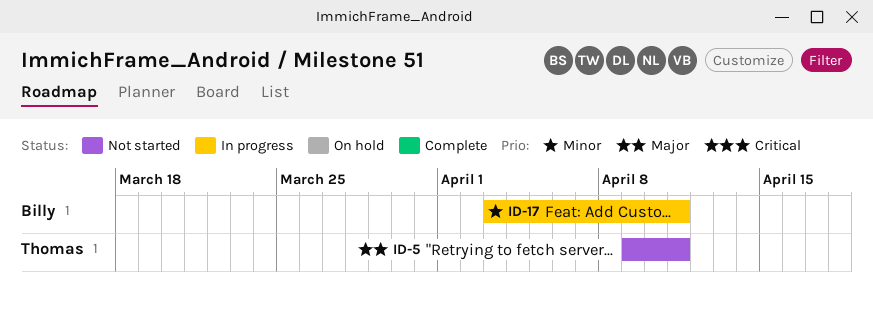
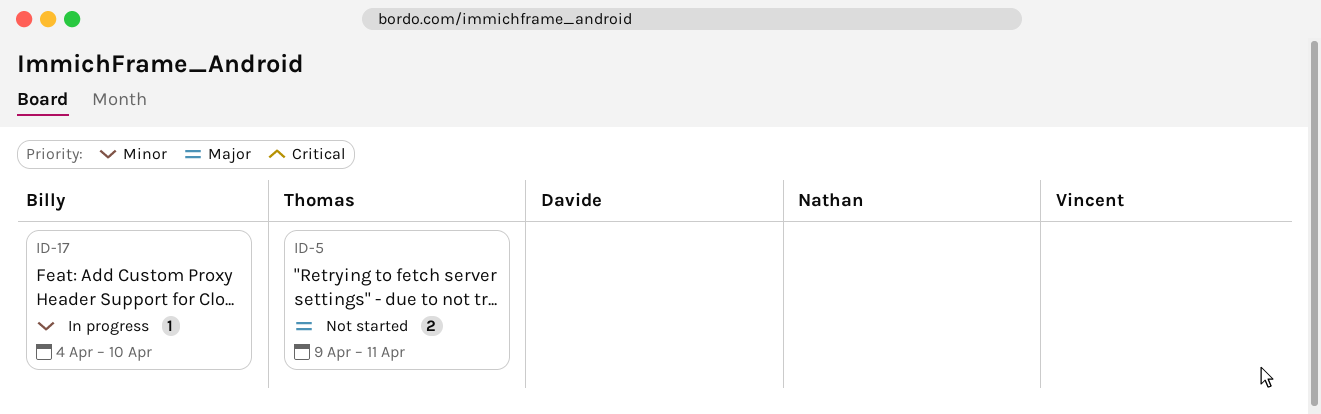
ID-17, start: Apr 3 -> Apr 4
ID-17, due: Apr 11 -> Apr 10

